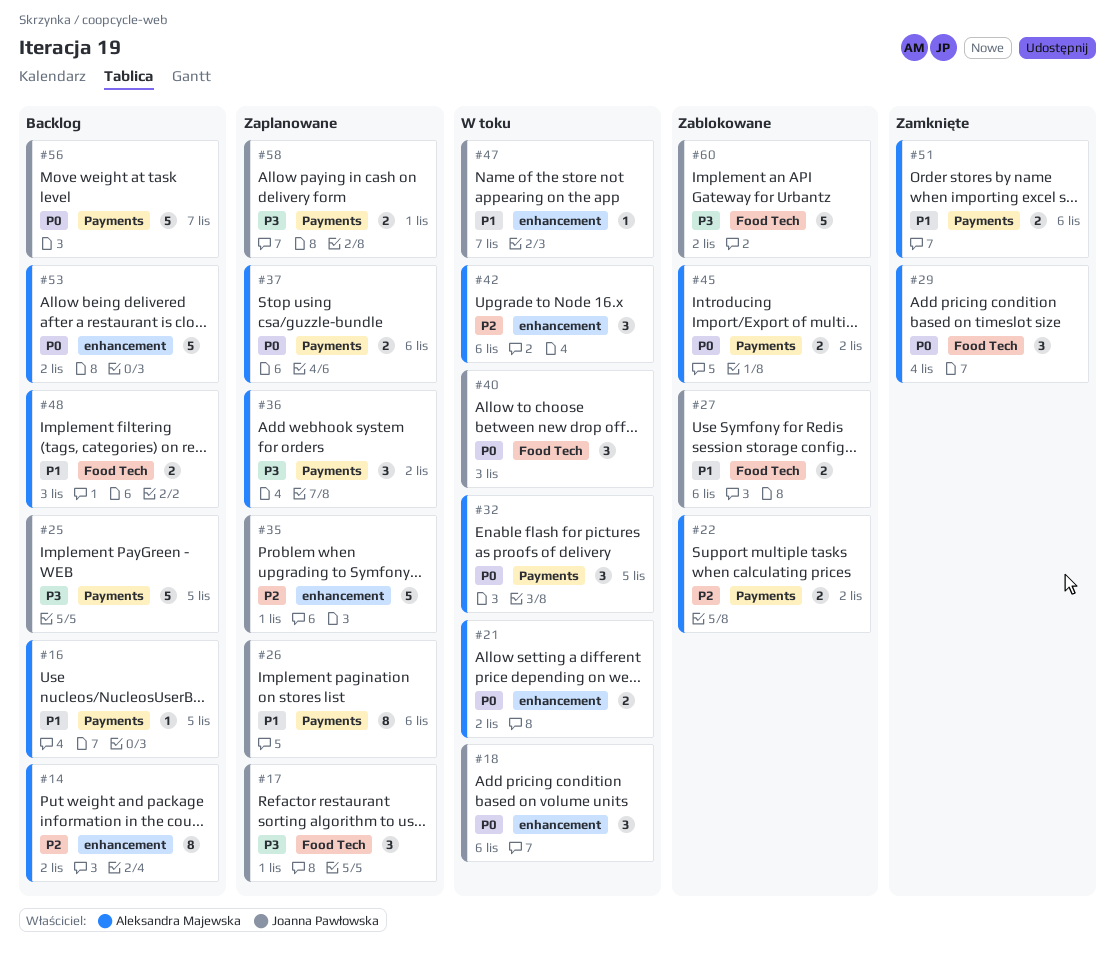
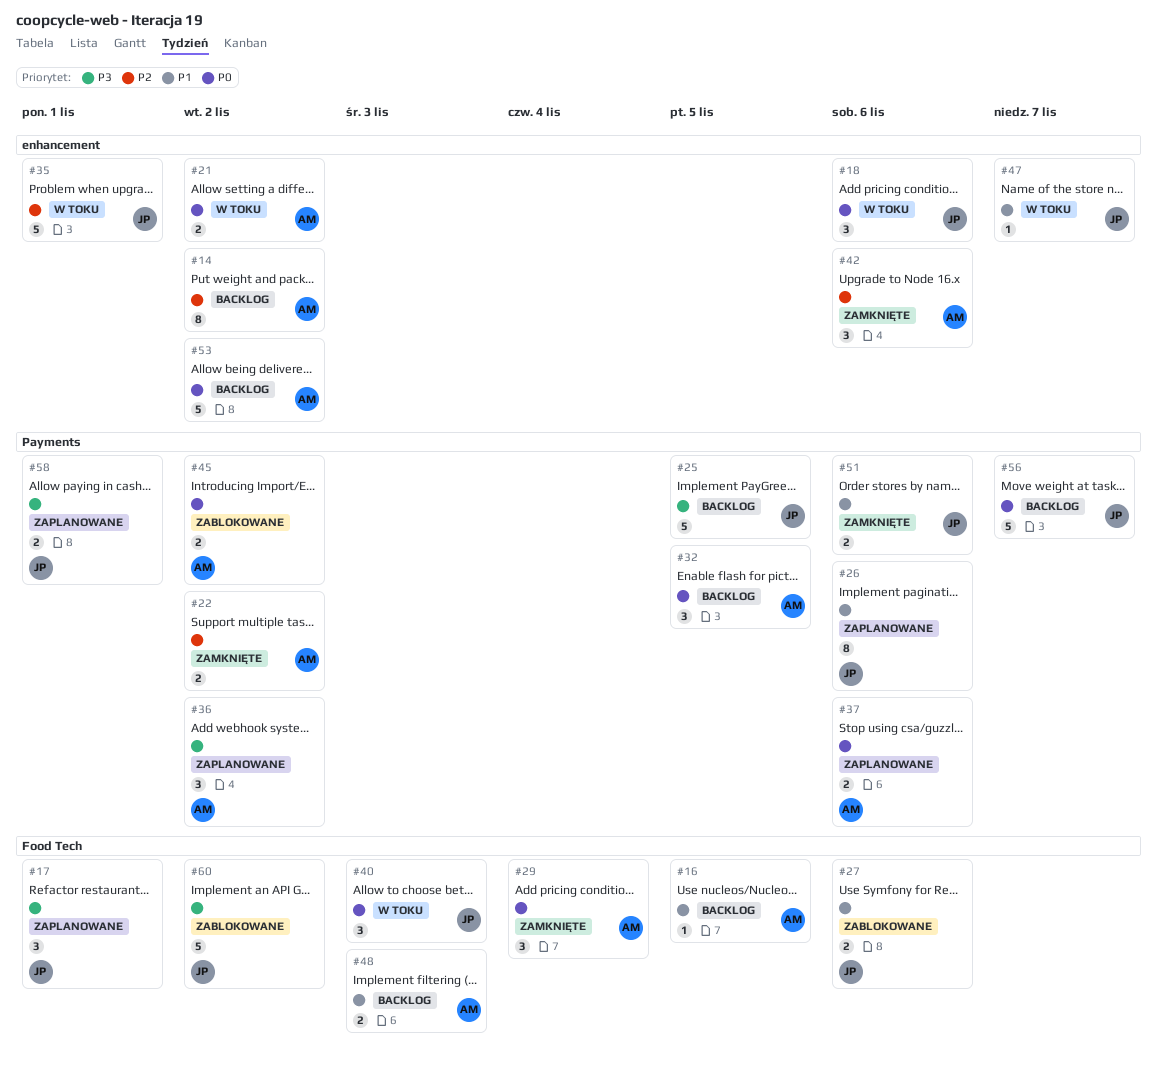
#16, label: Payments -> Food Tech
#22, status: Zablokowane -> Zamknięte
#32, status: W toku -> Backlog
#35, status: Zaplanowane -> W toku
#42, status: W toku -> Zamknięte
#51, owner: Aleksandra Majewska -> Joanna Pawłowska

